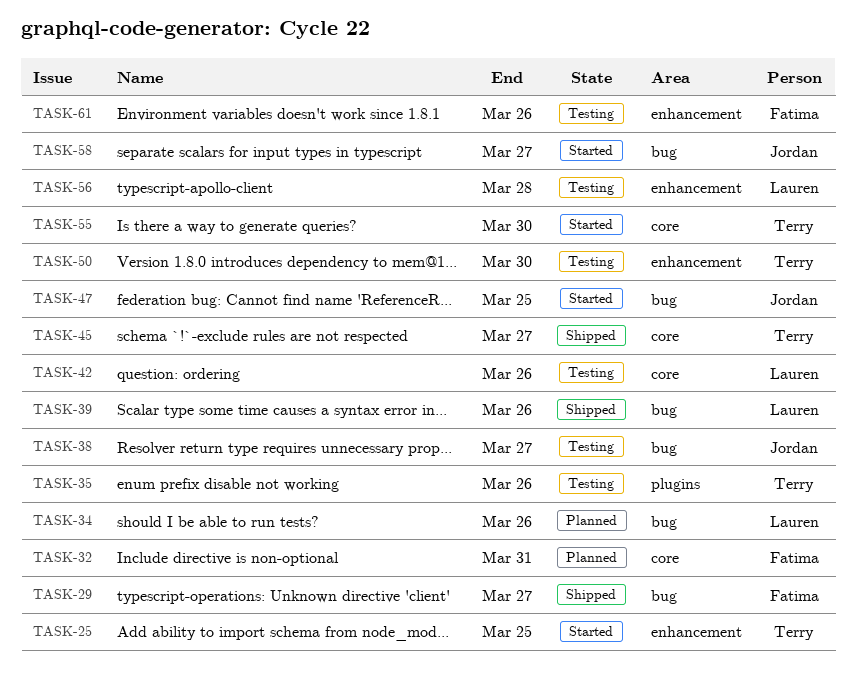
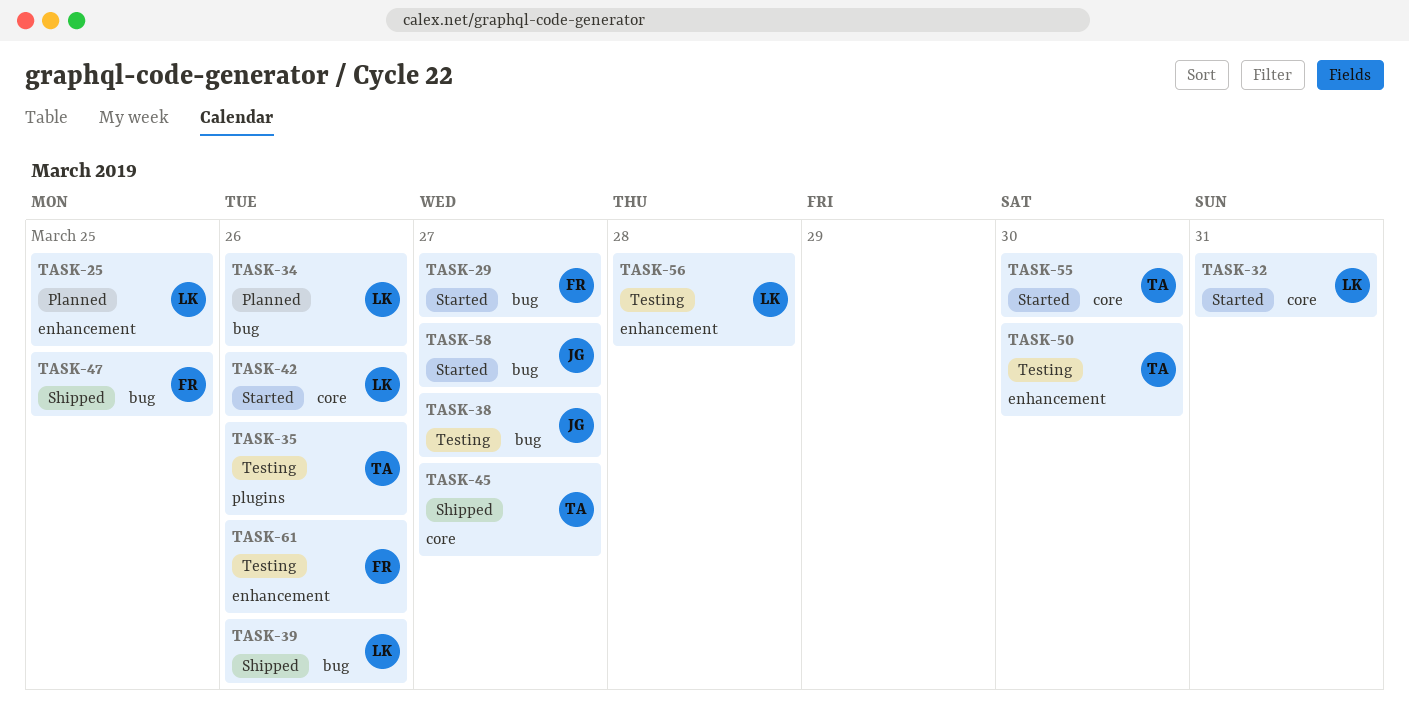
TASK-25, status: Started -> Planned
TASK-25, owner: Terry -> Lauren
TASK-29, status: Shipped -> Started
TASK-32, status: Planned -> Started
TASK-32, owner: Fatima -> Lauren
TASK-42, status: Testing -> Started
TASK-47, status: Started -> Shipped
TASK-47, owner: Jordan -> Fatima

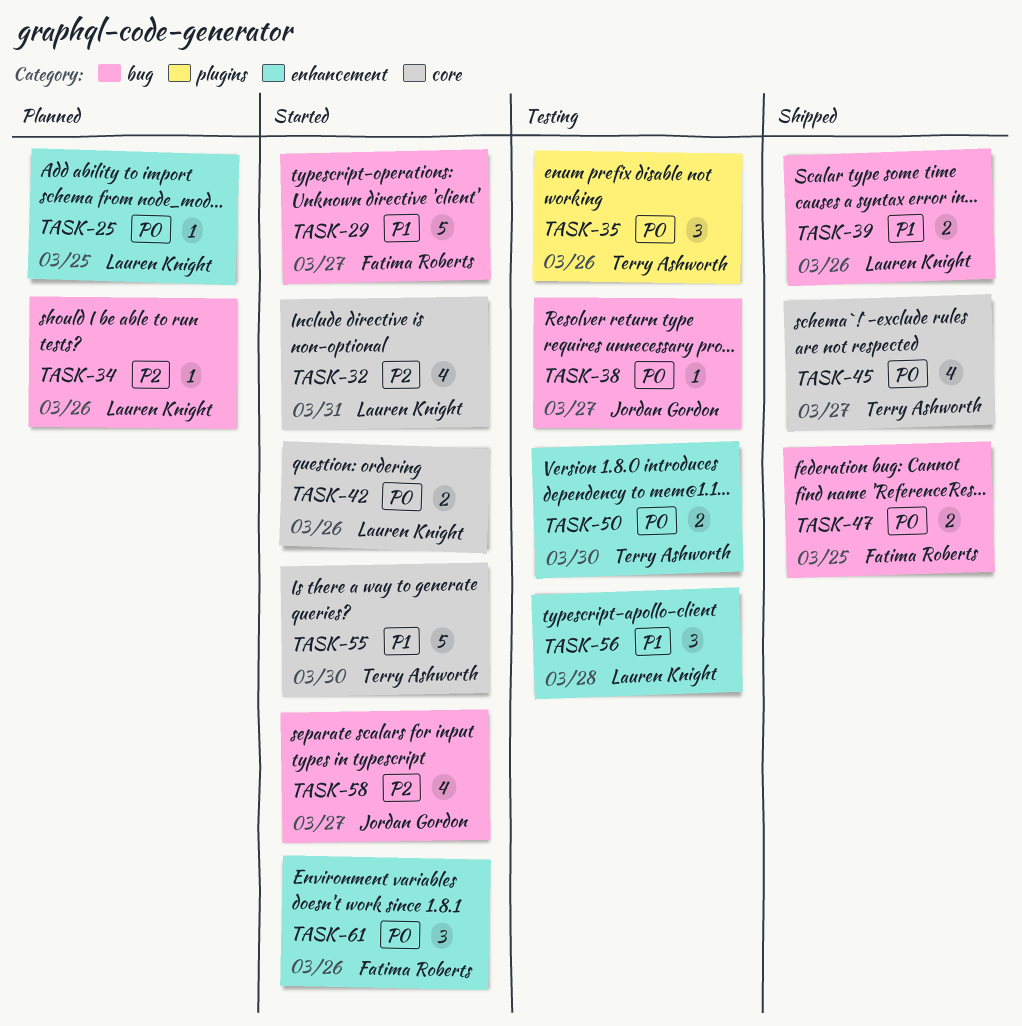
TASK-61, status: Testing -> Started

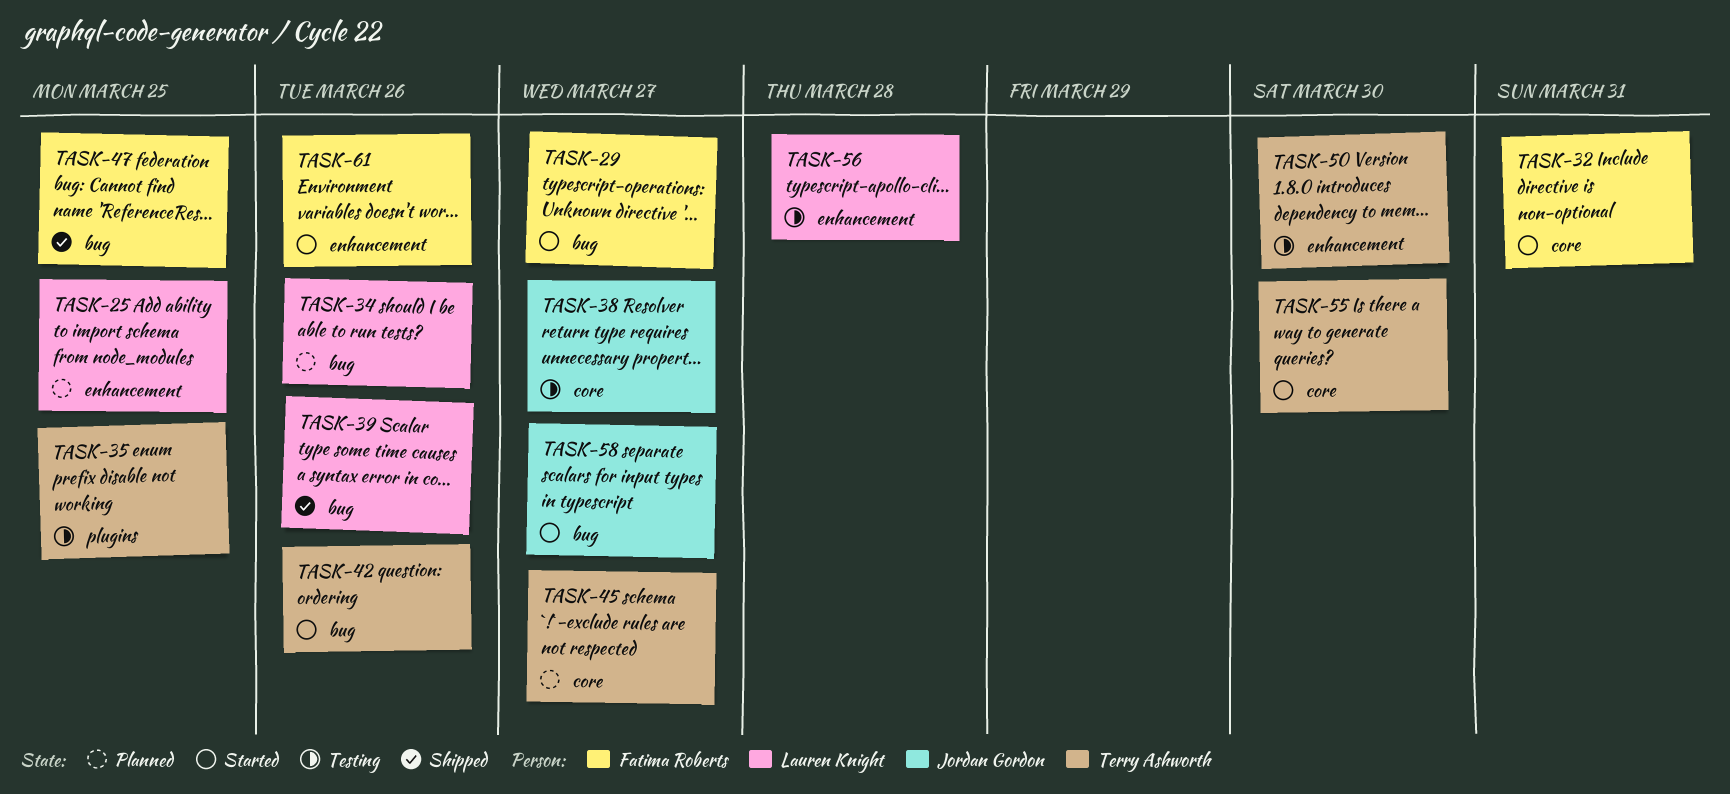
TASK-32, owner: Lauren Knight -> Fatima Roberts
TASK-35, due: Mar 26 -> Mar 25
TASK-38, label: bug -> core
TASK-42, owner: Lauren Knight -> Terry Ashworth
TASK-42, label: core -> bug
TASK-45, status: Shipped -> Planned

